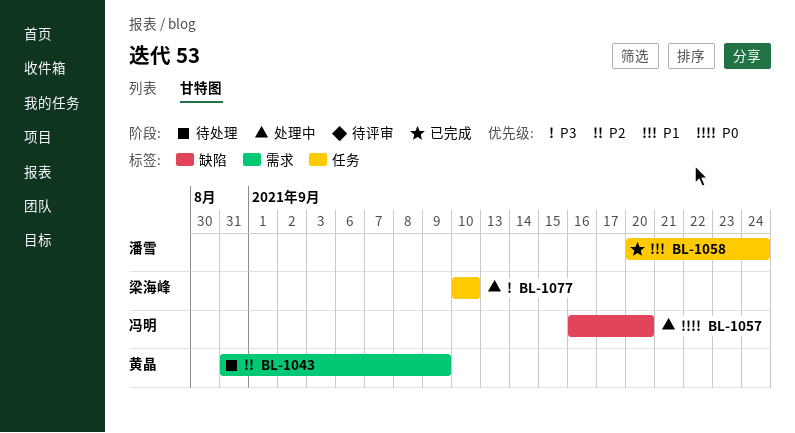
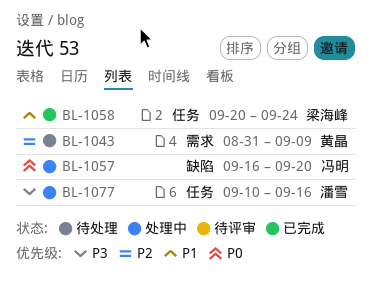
BL-1058, owner: 潘雪 -> 梁海峰
BL-1077, owner: 梁海峰 -> 潘雪
BL-1077, due: Sep 10 -> Sep 16

